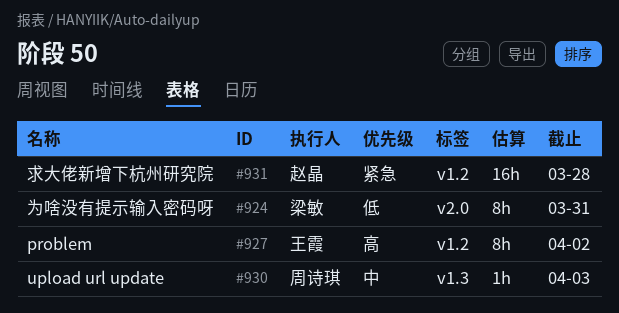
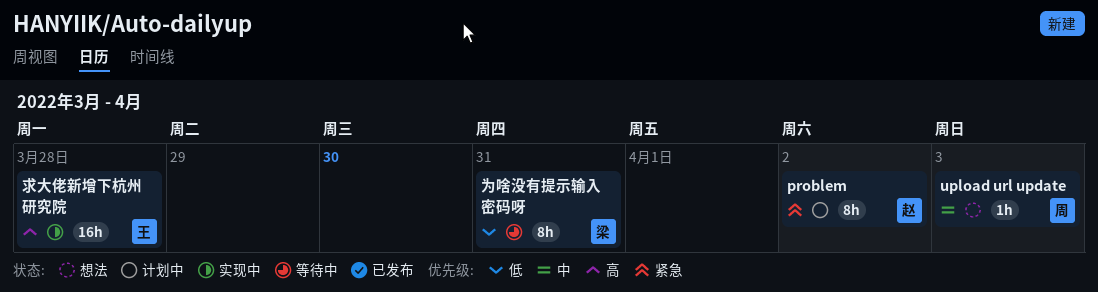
problem, owner: 王霞 -> 赵晶
problem, priority: 高 -> 紧急
求大佬新增下杭州研究院, owner: 赵晶 -> 王霞
求大佬新增下杭州研究院, priority: 紧急 -> 高

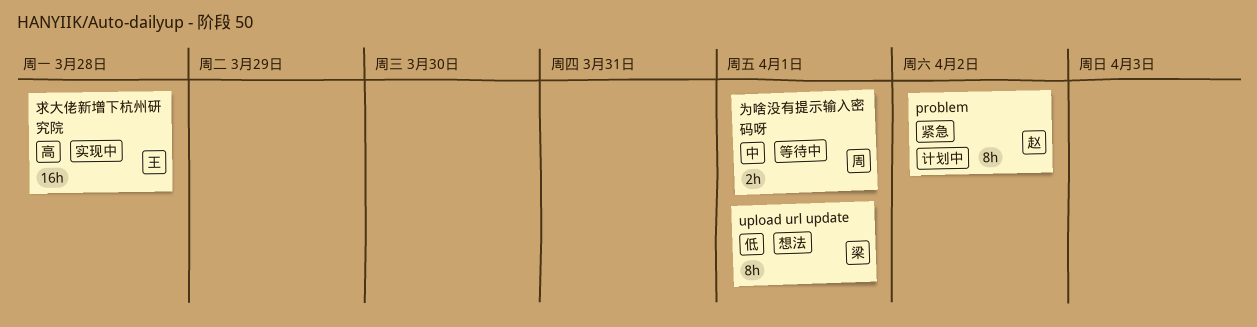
upload url update, owner: 周 -> 梁
upload url update, priority: 中 -> 低
upload url update, estimate: 1h -> 8h
upload url update, due: Apr 3 -> Apr 1
为啥没有提示输入密码呀, owner: 梁 -> 周
为啥没有提示输入密码呀, priority: 低 -> 中
为啥没有提示输入密码呀, estimate: 8h -> 2h
为啥没有提示输入密码呀, due: Mar 31 -> Apr 1

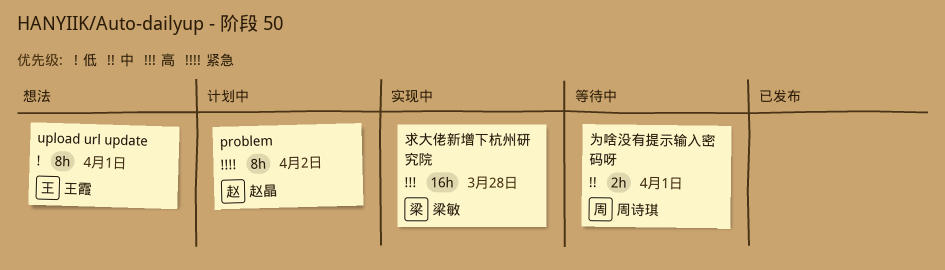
upload url update, owner: 梁敏 -> 王霞
求大佬新增下杭州研究院, owner: 王霞 -> 梁敏

